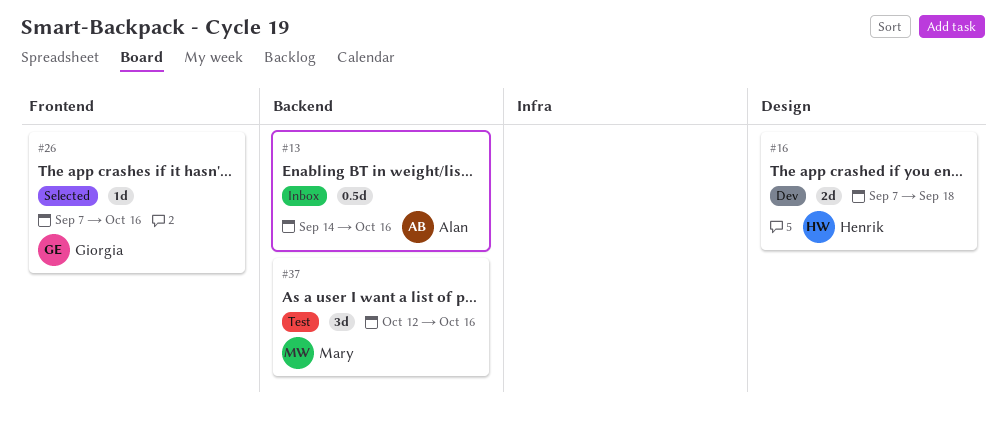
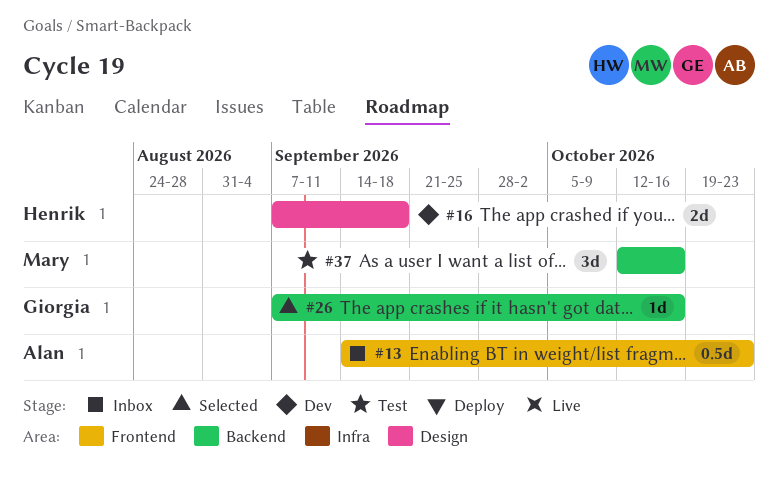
#13, label: Backend -> Frontend
#13, due: Oct 16 -> Oct 23
#26, label: Frontend -> Backend

